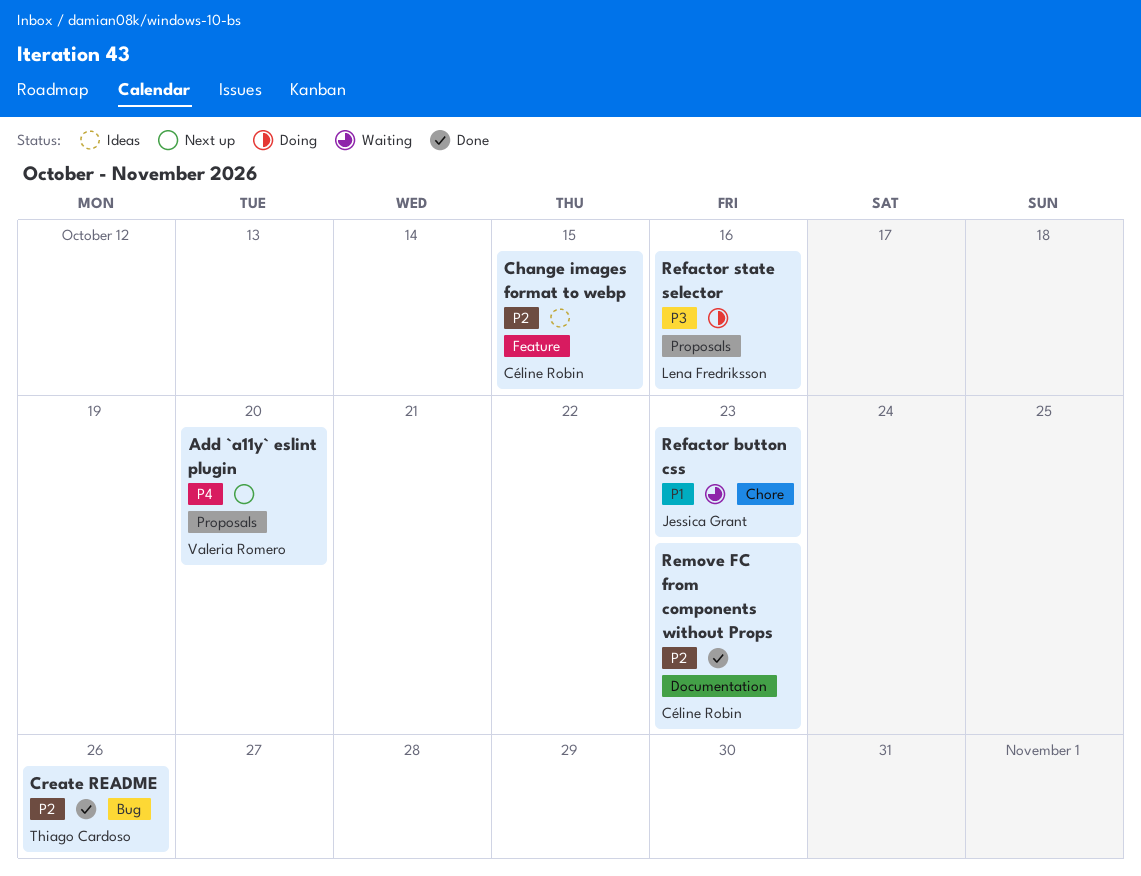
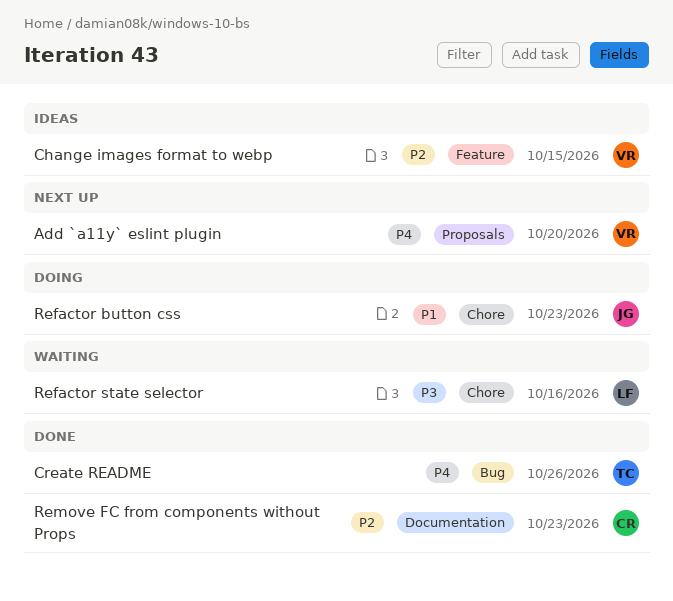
Change images format to webp, owner: Céline Robin -> Valeria Romero
Create README, priority: P2 -> P4
Refactor button css, status: Waiting -> Doing
Refactor state selector, status: Doing -> Waiting
Refactor state selector, label: Proposals -> Chore

